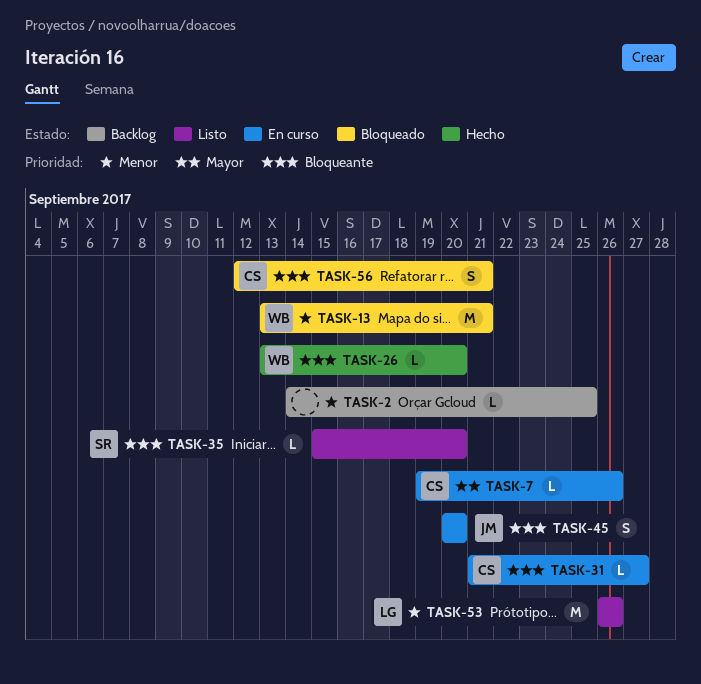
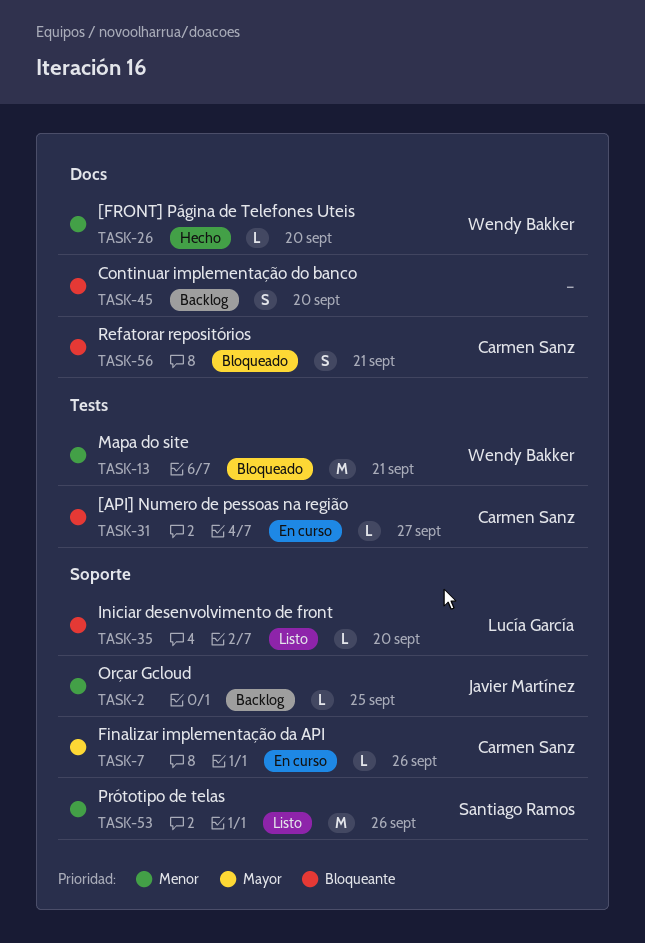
TASK-2, owner: none -> Javier Martínez
TASK-26, priority: Bloqueante -> Menor
TASK-35, owner: Santiago Ramos -> Lucía García
TASK-45, status: En curso -> Backlog
TASK-45, owner: Javier Martínez -> none
TASK-53, owner: Lucía García -> Santiago Ramos

